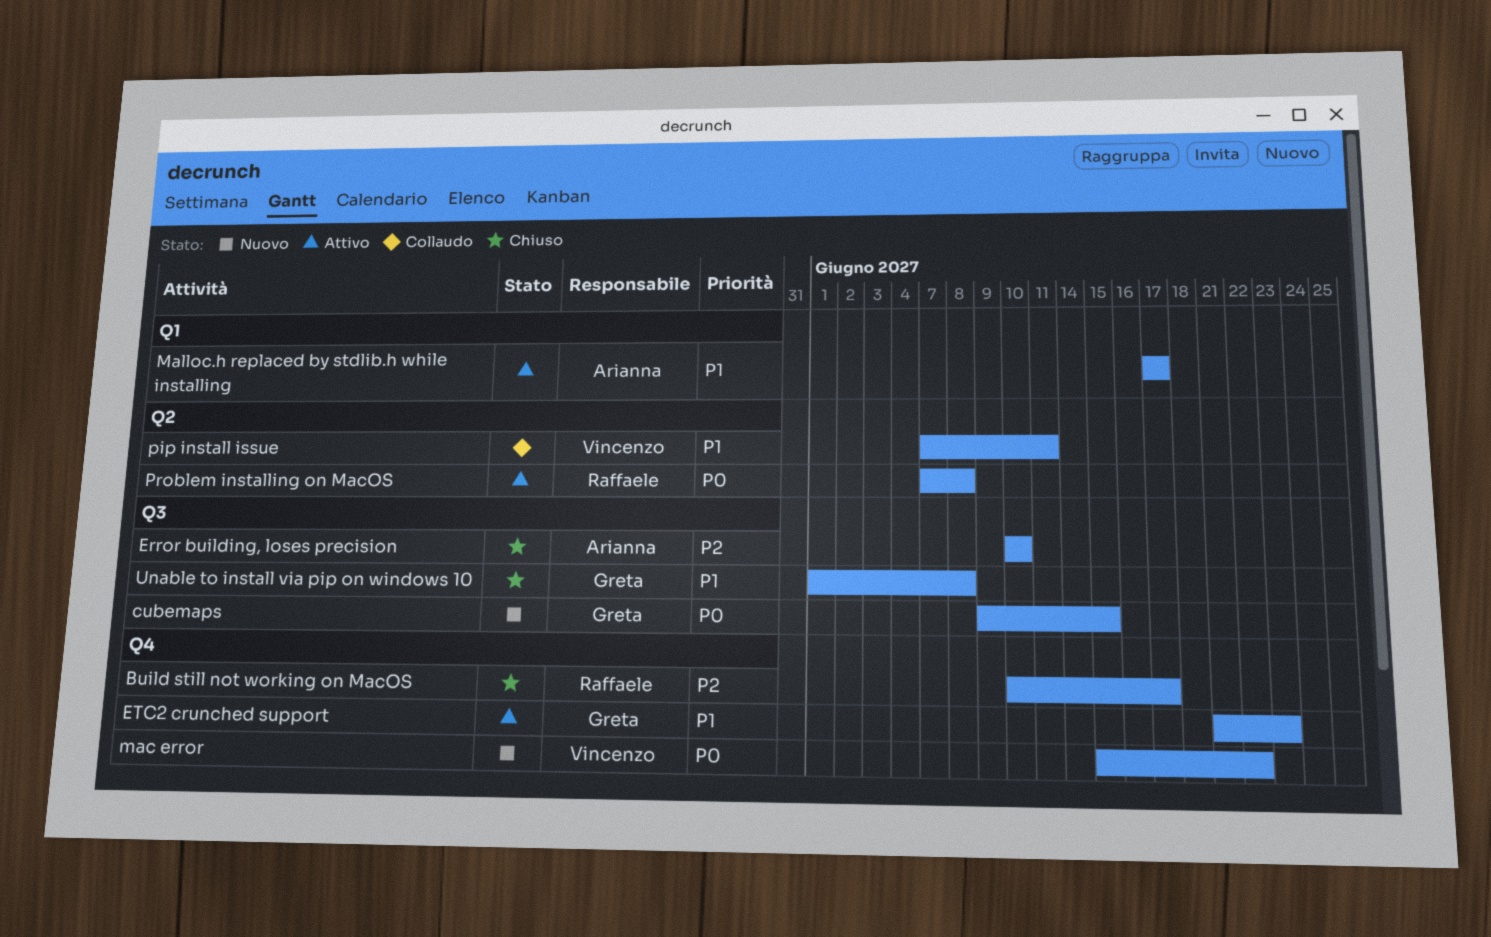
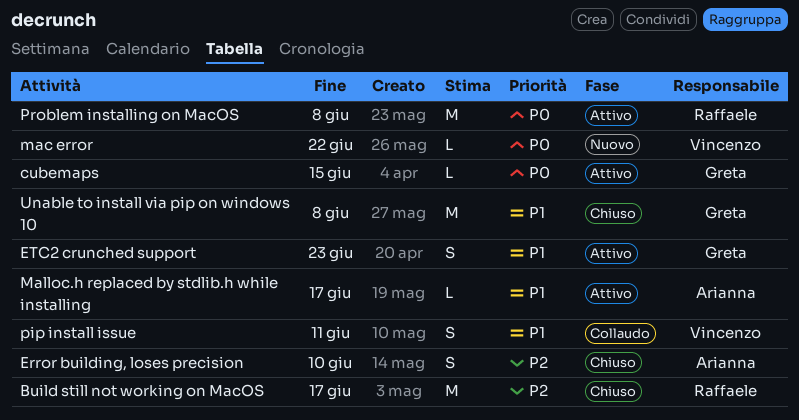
cubemaps, status: Nuovo -> Attivo

